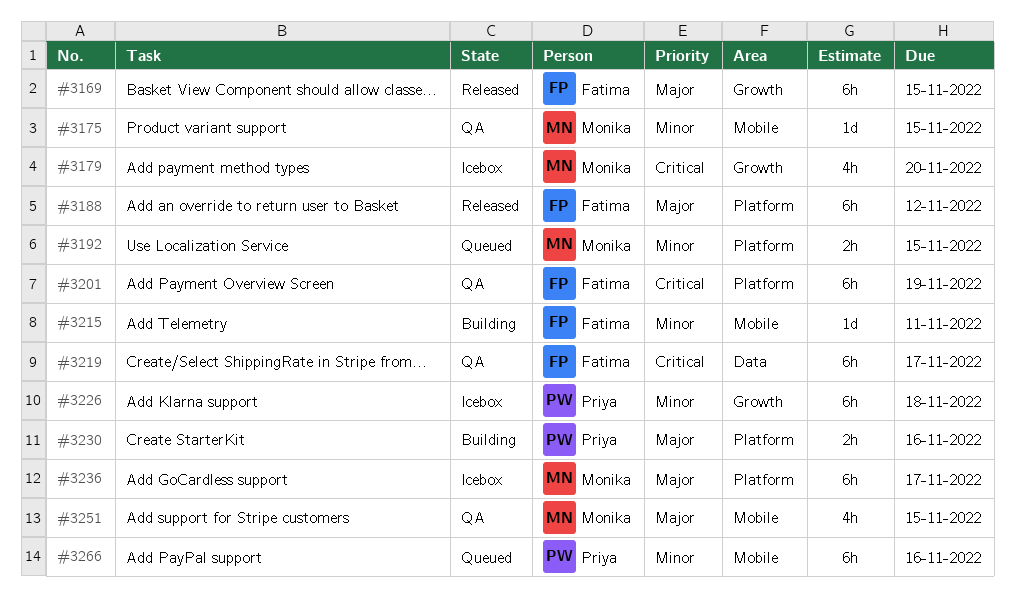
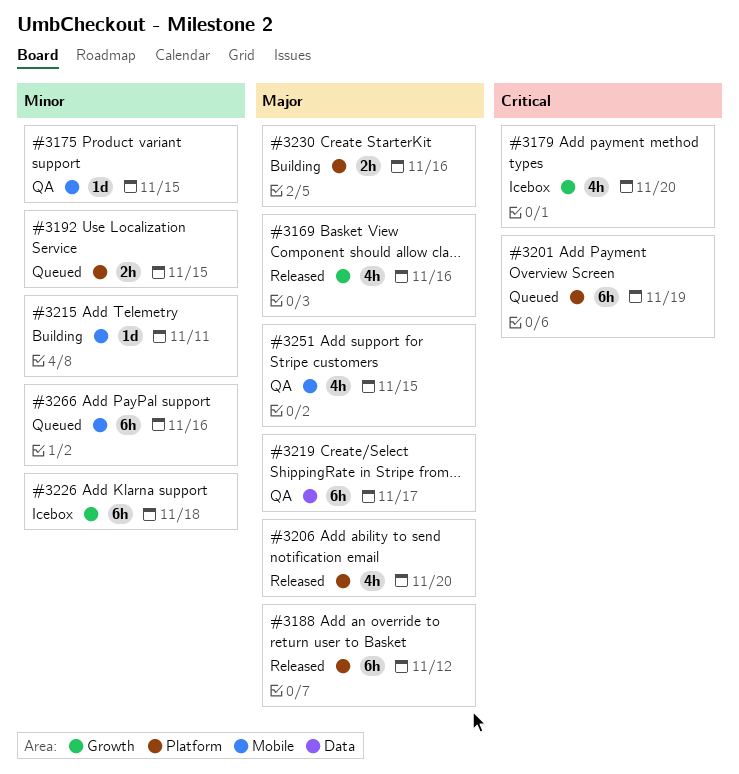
#3169, estimate: 6h -> 4h
#3169, due: Nov 15 -> Nov 16
#3201, status: QA -> Queued
#3206: none -> present
#3219, priority: Critical -> Major
#3236: present -> none

